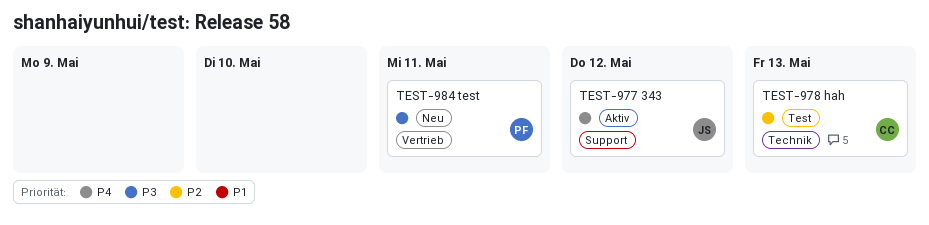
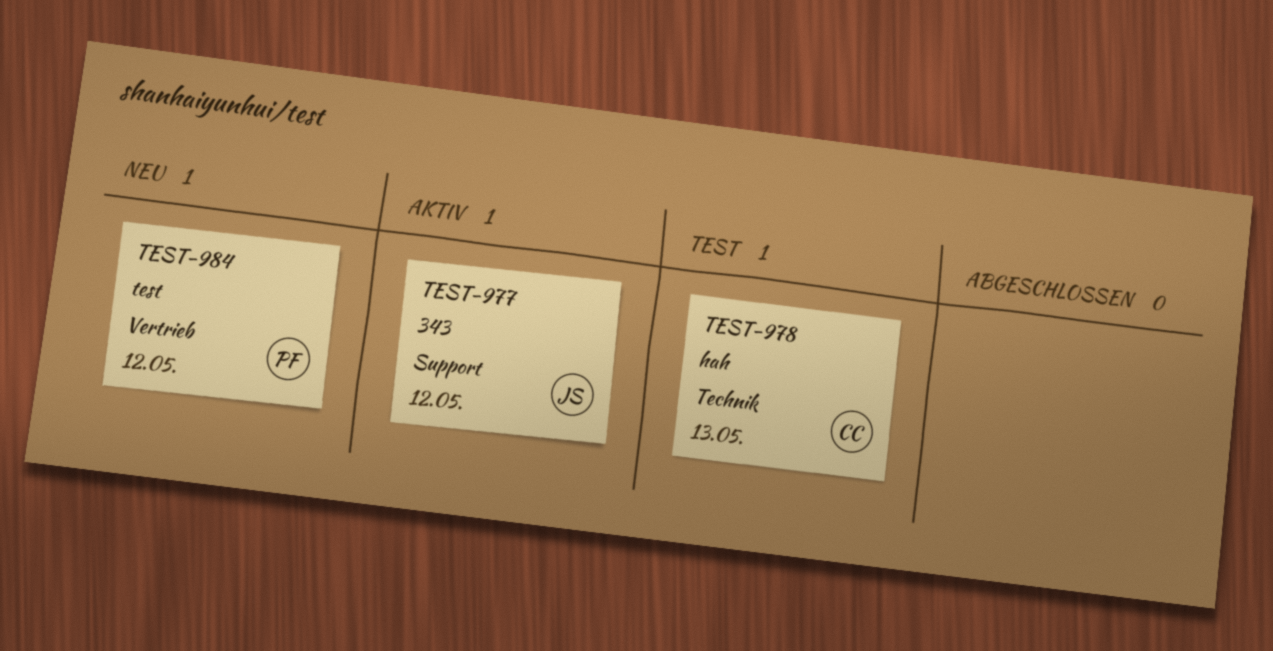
TEST-984, due: May 11 -> May 12

